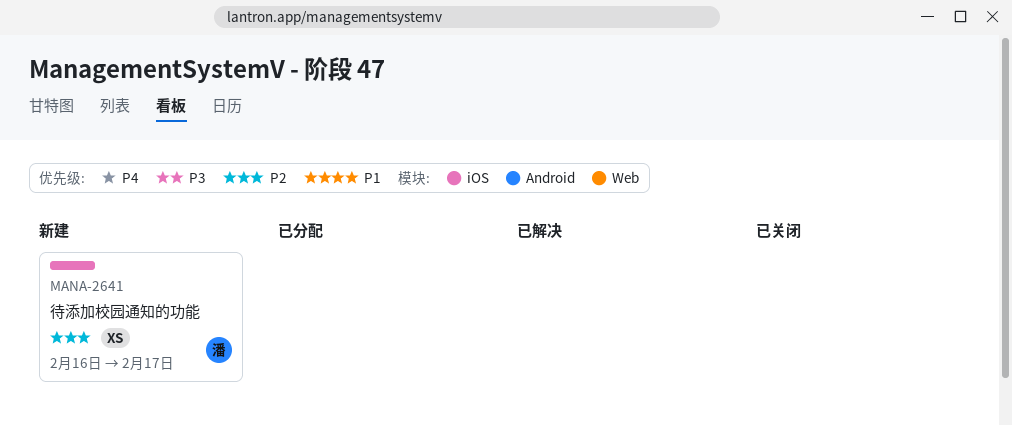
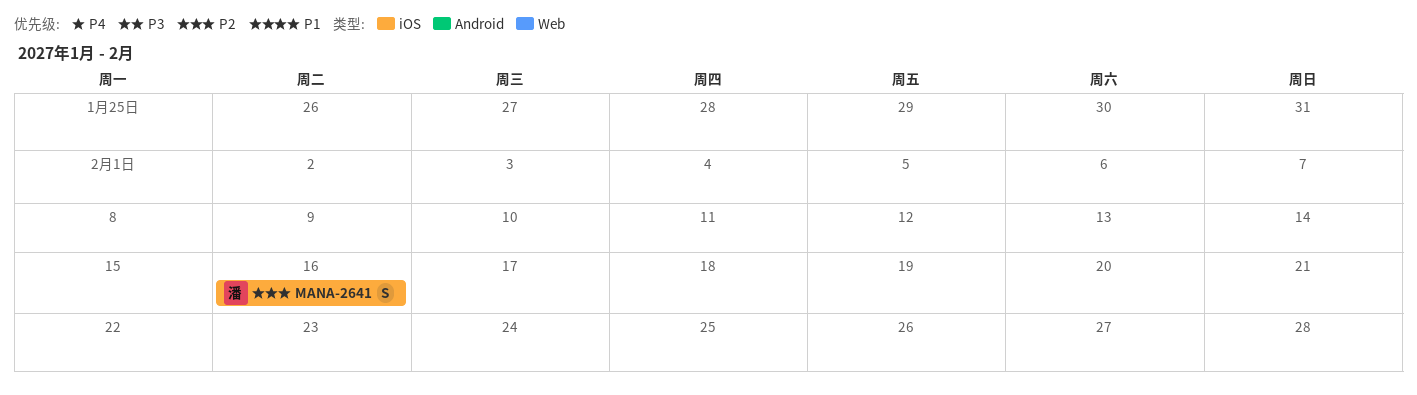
MANA-2641, estimate: XS -> S
MANA-2641, due: Feb 17 -> Feb 16

